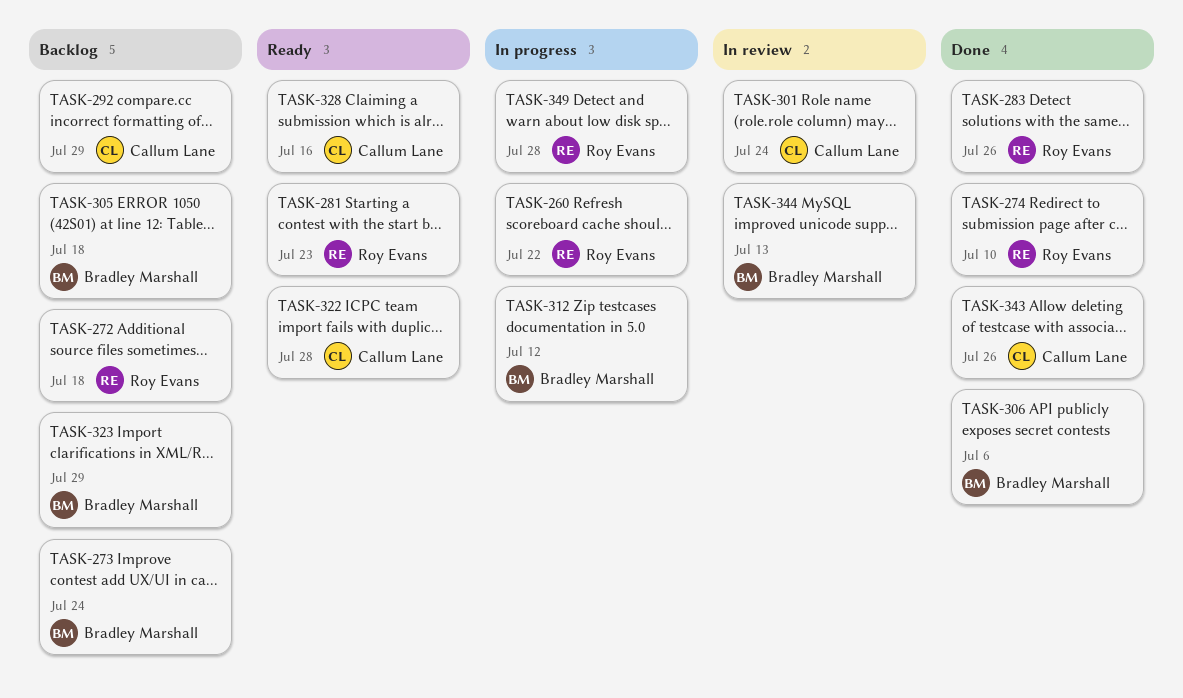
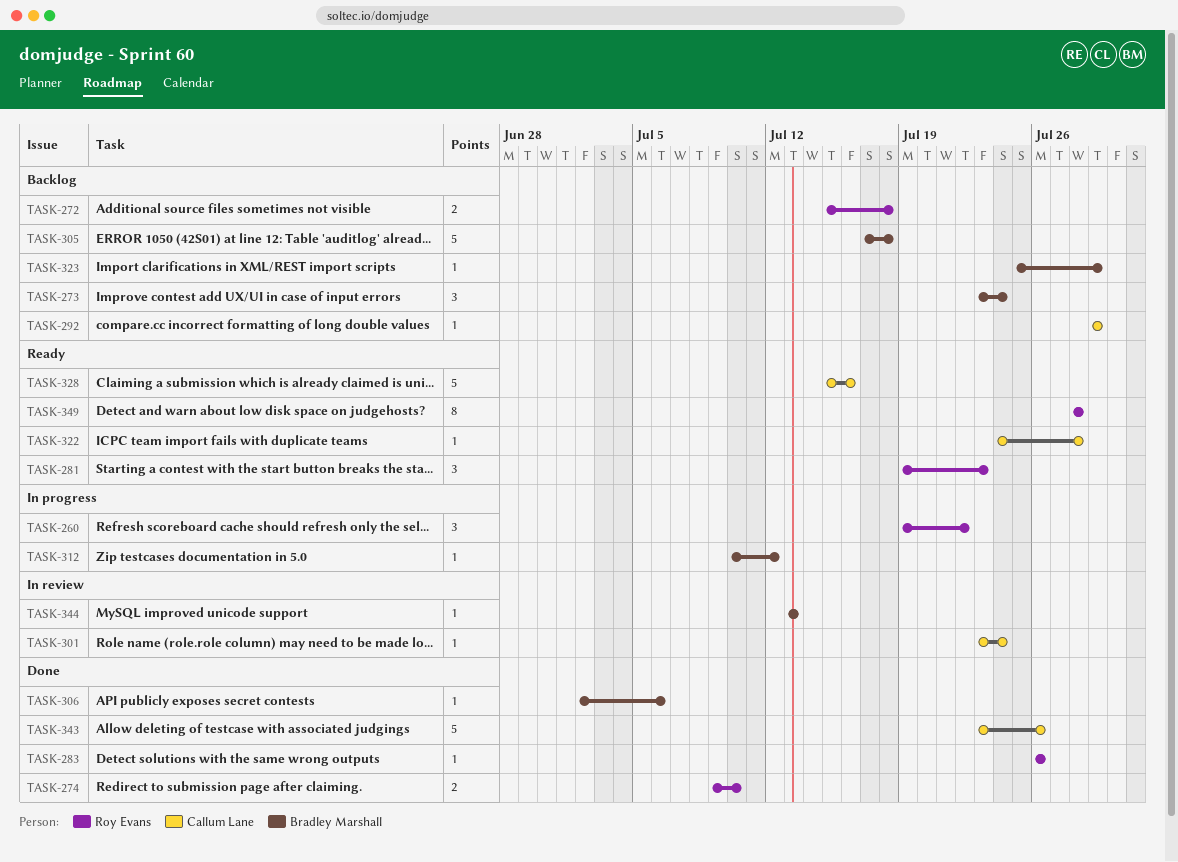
TASK-349, status: In progress -> Ready

